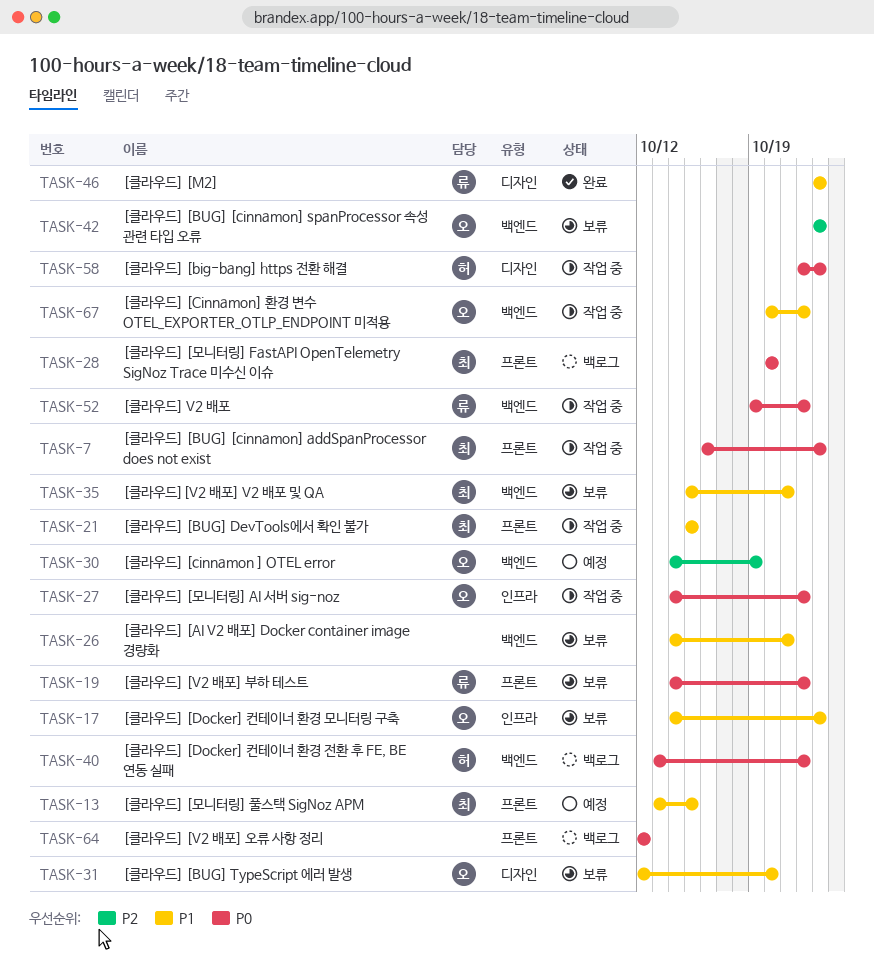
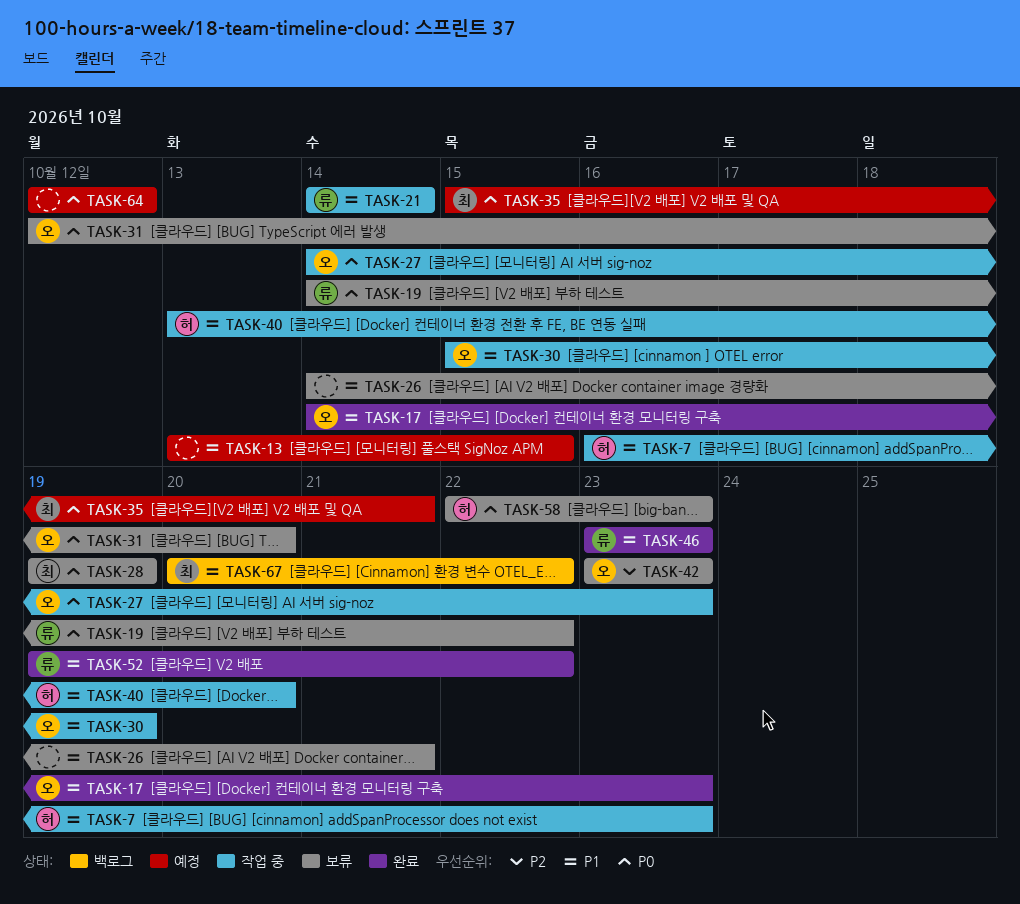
TASK-7, owner: 최 -> 허
TASK-7, priority: P0 -> P1
TASK-13, owner: 최 -> none
TASK-17, status: 보류 -> 완료
TASK-21, owner: 최 -> 류
TASK-21, start: Oct 15 -> Oct 14
TASK-21, due: Oct 15 -> Oct 14
TASK-27, due: Oct 22 -> Oct 23
TASK-28, status: 백로그 -> 보류
TASK-28, start: Oct 20 -> Oct 19
TASK-28, due: Oct 20 -> Oct 19
TASK-30, status: 예정 -> 작업 중
TASK-30, priority: P2 -> P1
TASK-30, start: Oct 14 -> Oct 15
TASK-31, priority: P1 -> P0
TASK-35, status: 보류 -> 예정
TASK-35, priority: P1 -> P0
TASK-40, status: 백로그 -> 작업 중
TASK-40, priority: P0 -> P1
TASK-40, due: Oct 22 -> Oct 20
TASK-52, status: 작업 중 -> 완료
TASK-52, priority: P0 -> P1
TASK-58, status: 작업 중 -> 보류
TASK-64, status: 백로그 -> 예정
TASK-67, status: 작업 중 -> 백로그
TASK-67, owner: 오 -> 최

